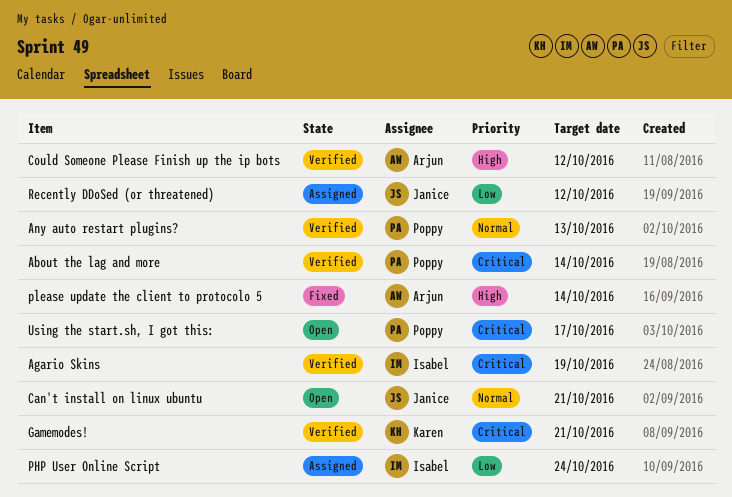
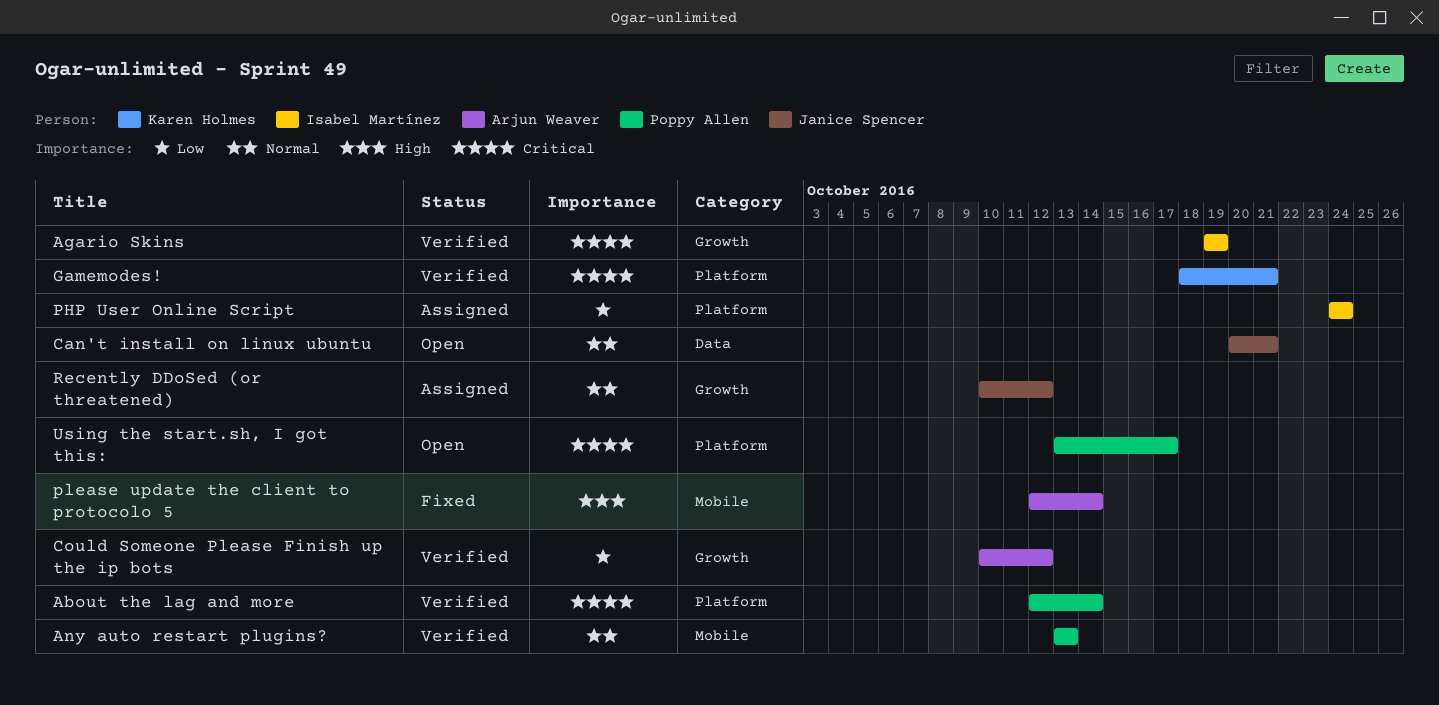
Could Someone Please Finish up the ip bots, priority: High -> Low
Recently DDoSed (or threatened), priority: Low -> Normal

